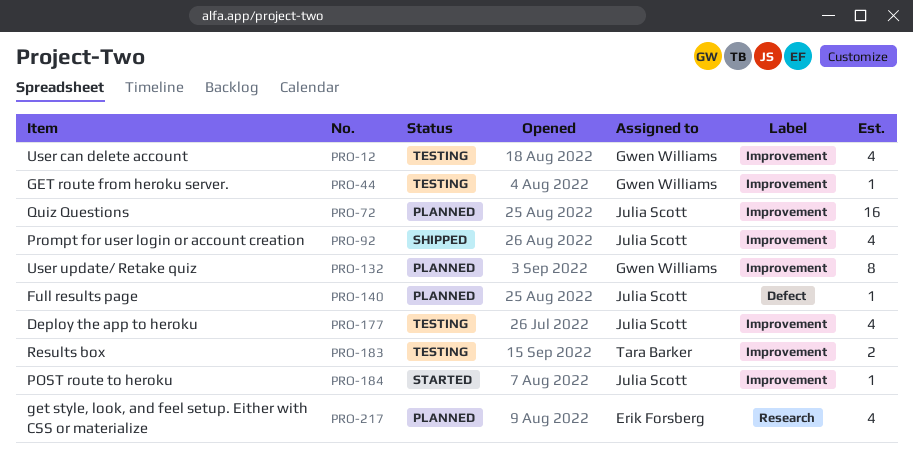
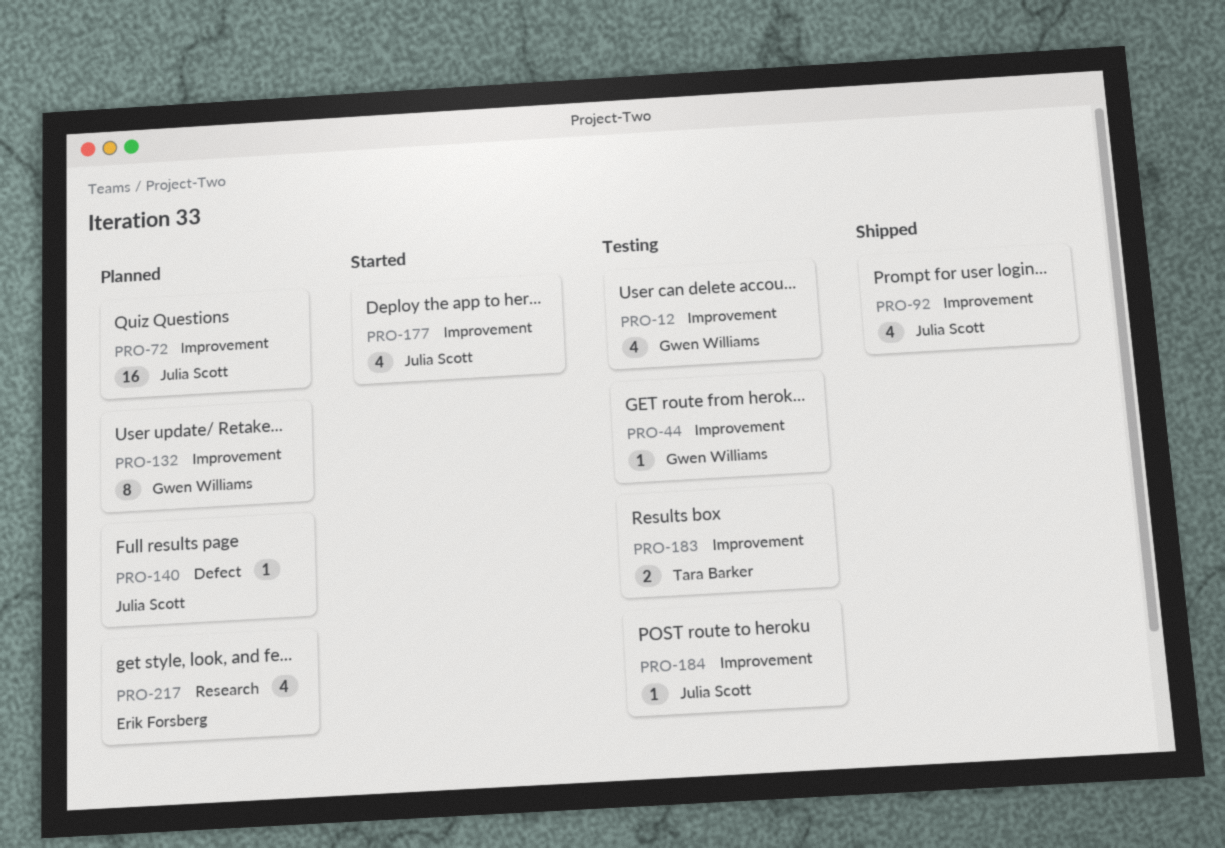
PRO-177, status: Testing -> Started
PRO-184, status: Started -> Testing

